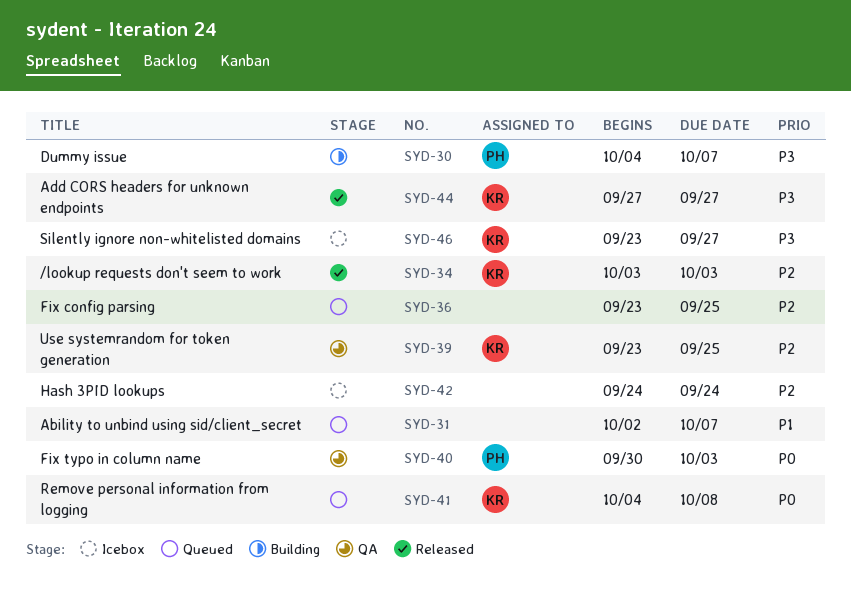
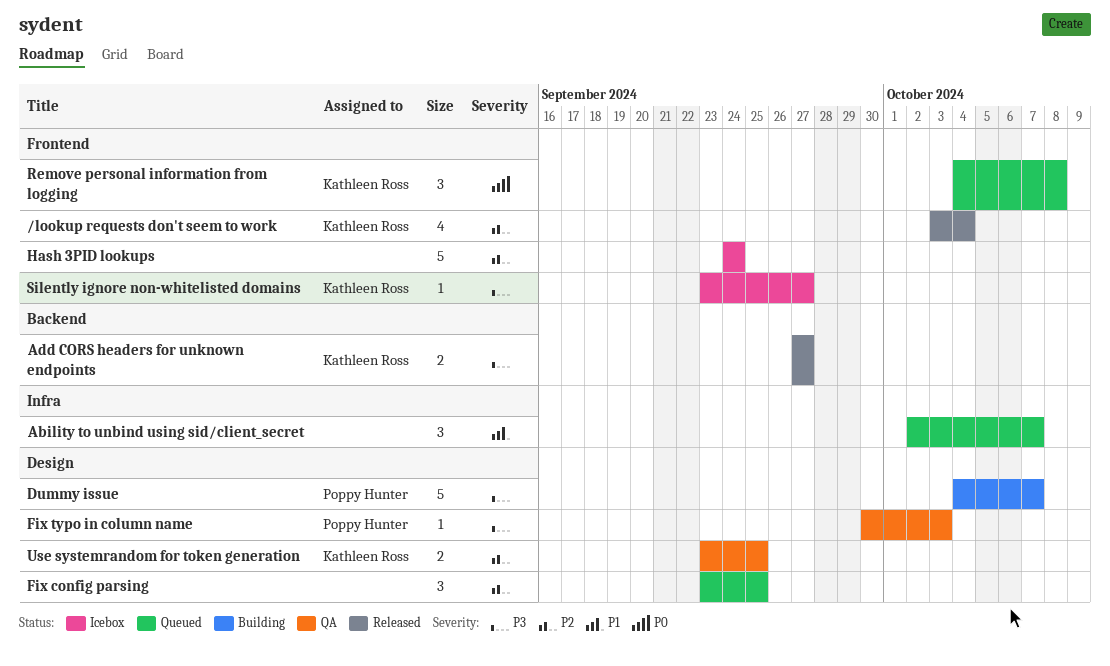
/lookup requests don't seem to work, due: Oct 3 -> Oct 4
Fix typo in column name, priority: P0 -> P3

